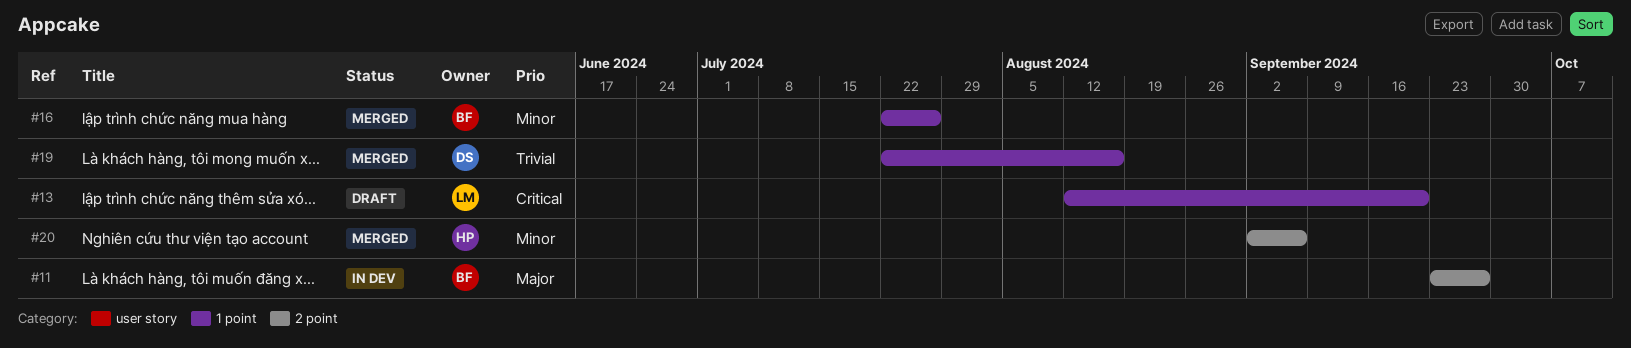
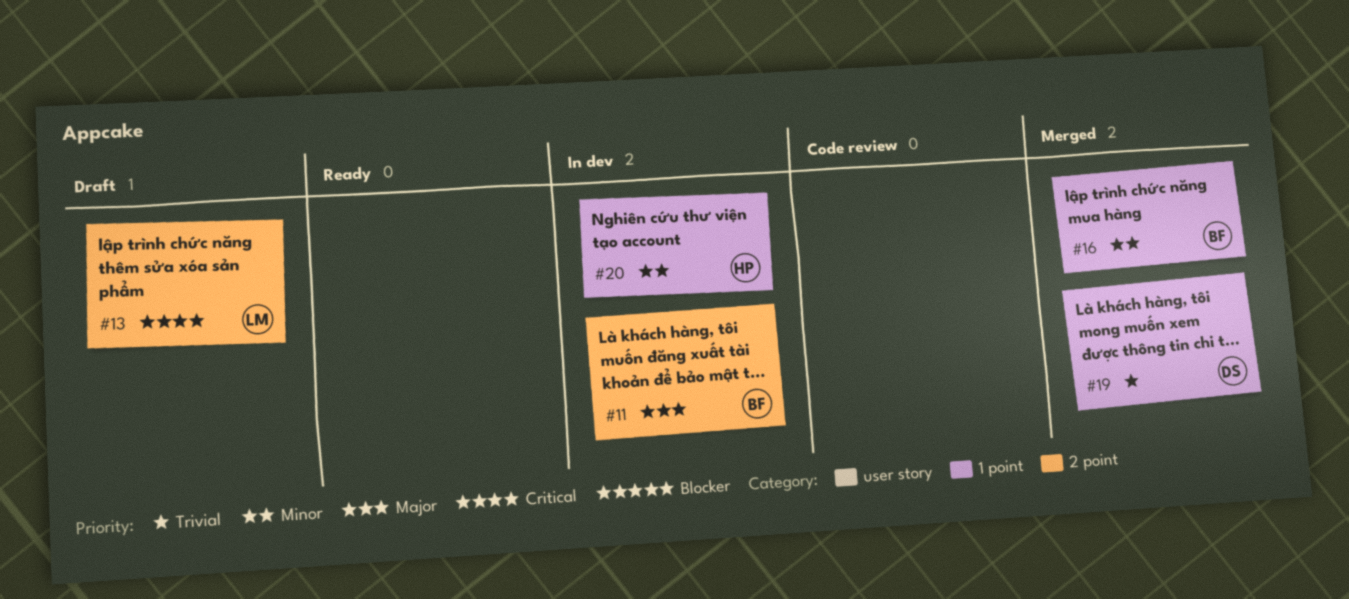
#13, label: 1 point -> 2 point
#20, status: Merged -> In dev
#20, label: 2 point -> 1 point

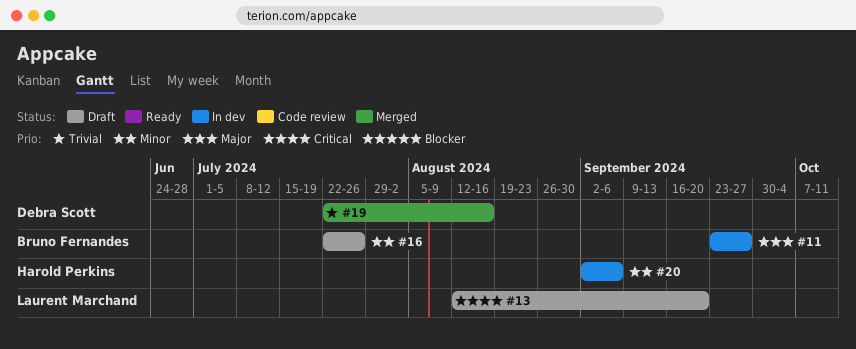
#16, status: Merged -> Draft

